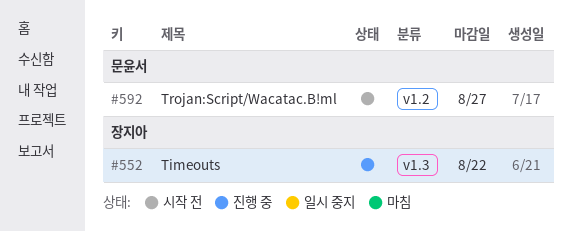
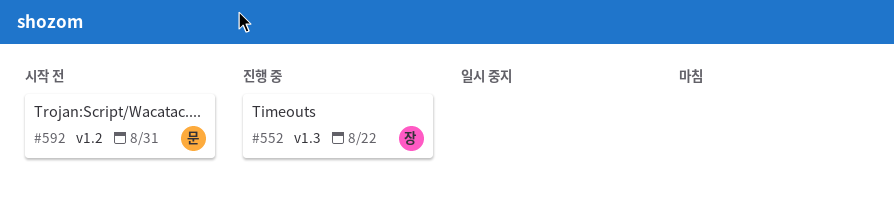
#592, due: Aug 27 -> Aug 31

